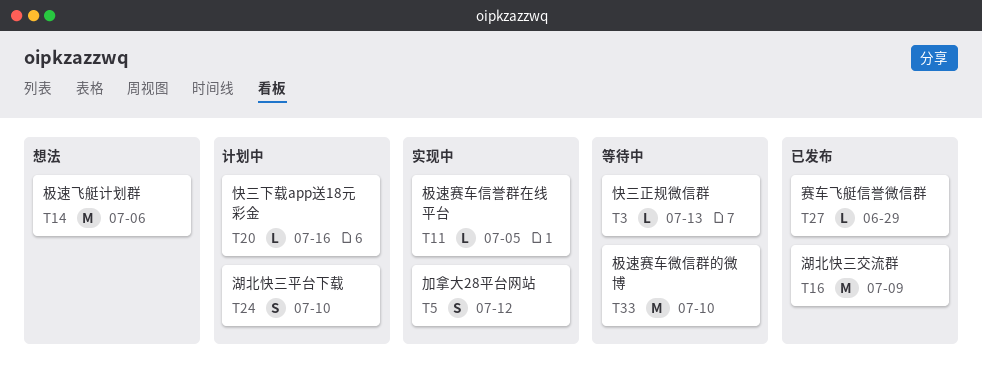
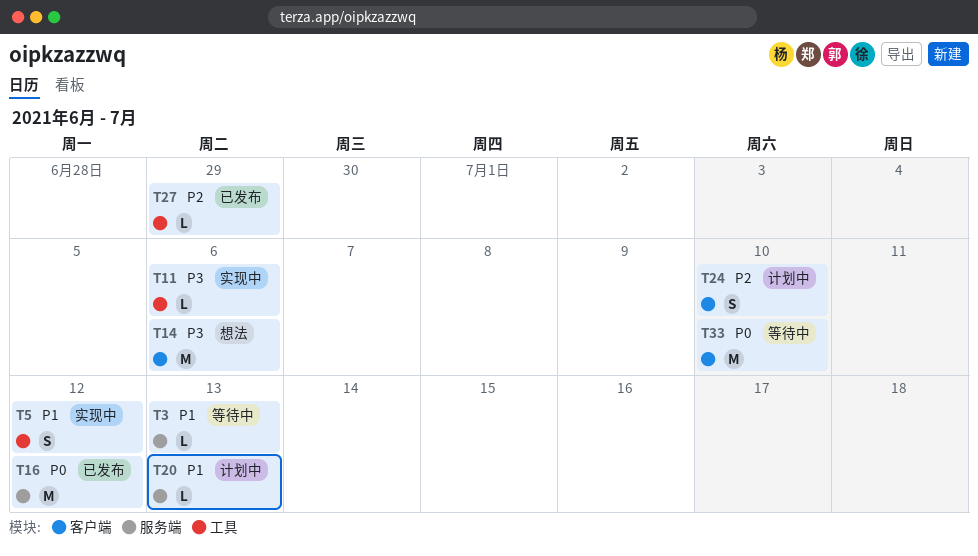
T11, due: Jul 5 -> Jul 6
T16, due: Jul 9 -> Jul 12
T20, due: Jul 16 -> Jul 13

